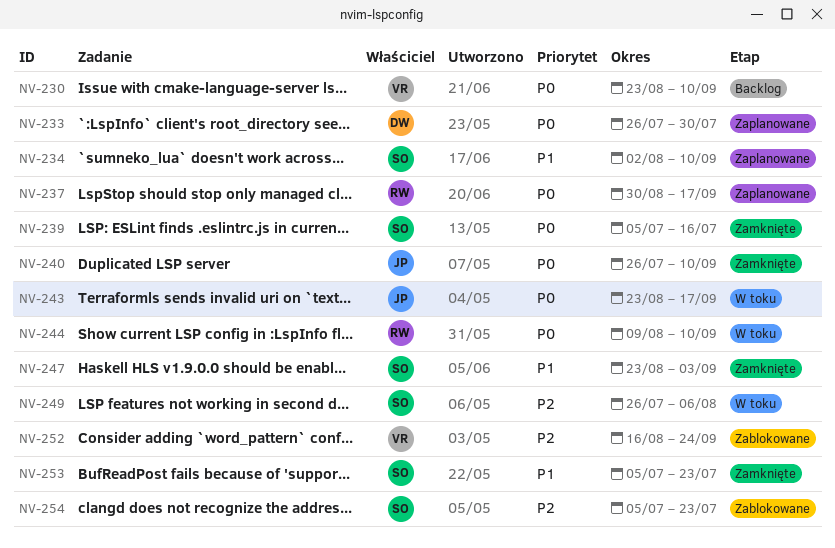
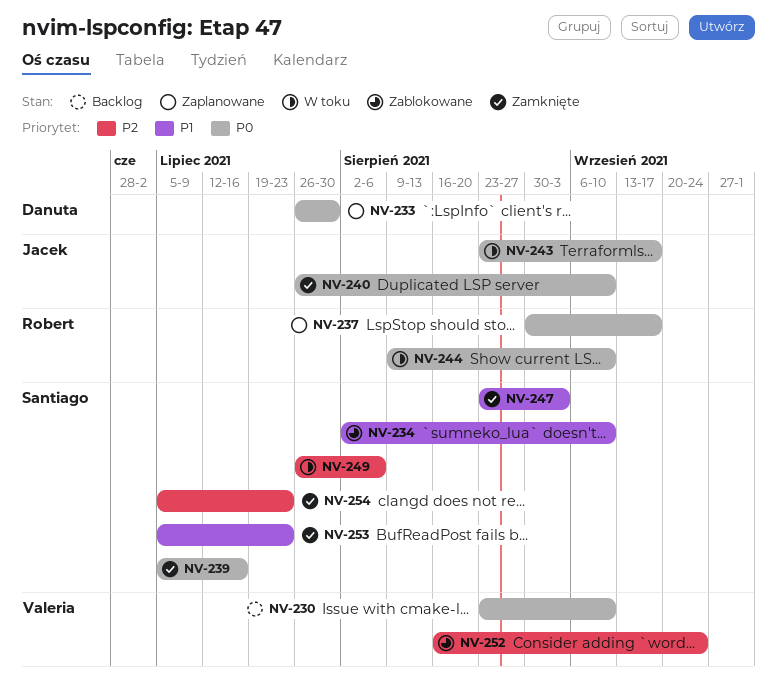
NV-234, status: Zaplanowane -> Zablokowane
NV-254, status: Zablokowane -> Zamknięte

